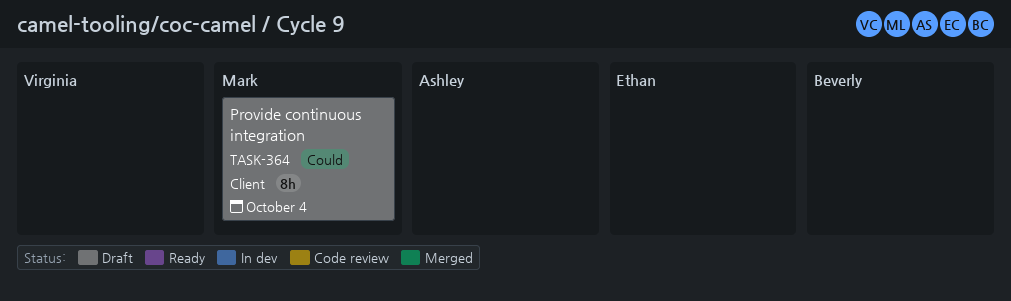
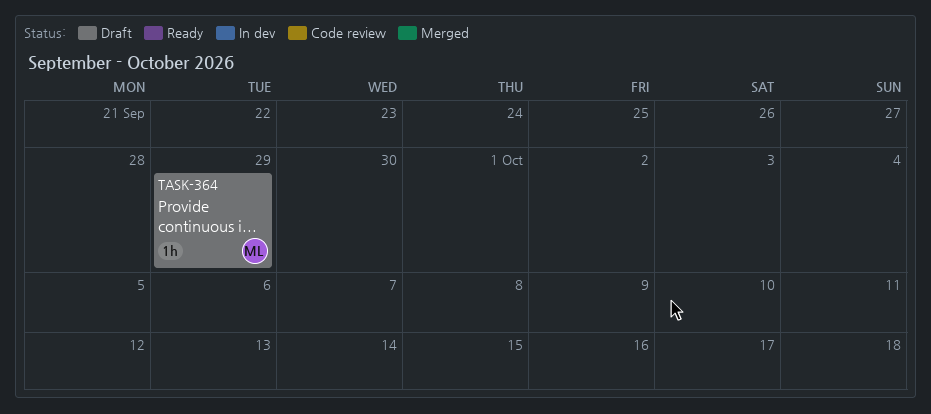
TASK-364, estimate: 8h -> 1h
TASK-364, due: Oct 4 -> Sep 29

